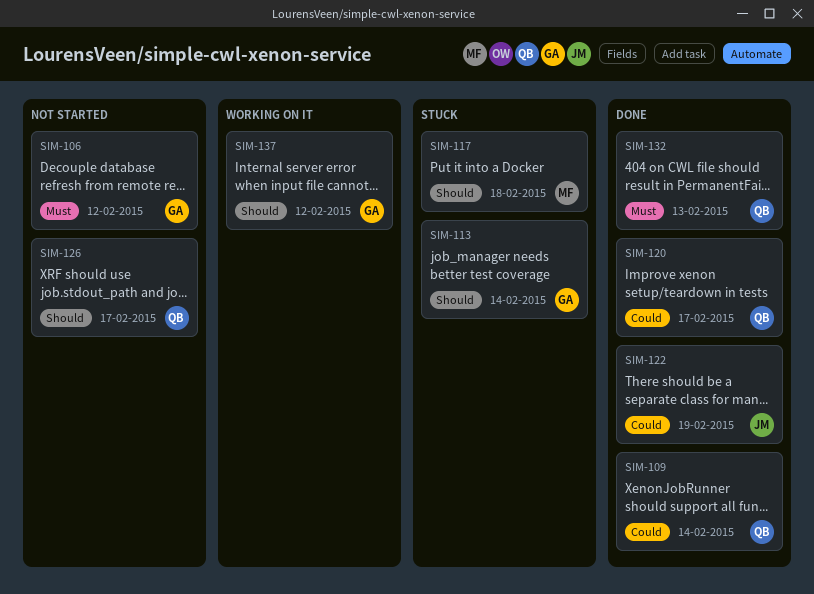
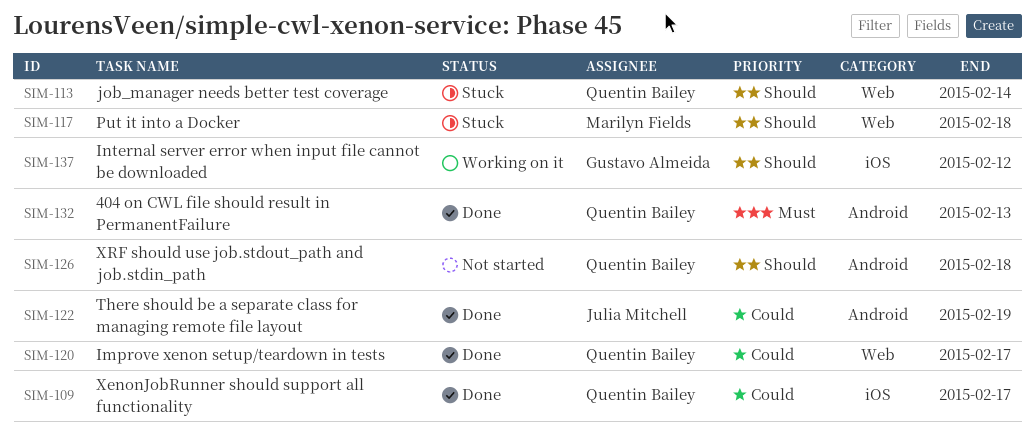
SIM-106: present -> none
SIM-109, due: Feb 14 -> Feb 17
SIM-113, owner: Gustavo Almeida -> Quentin Bailey
SIM-126, due: Feb 17 -> Feb 18

